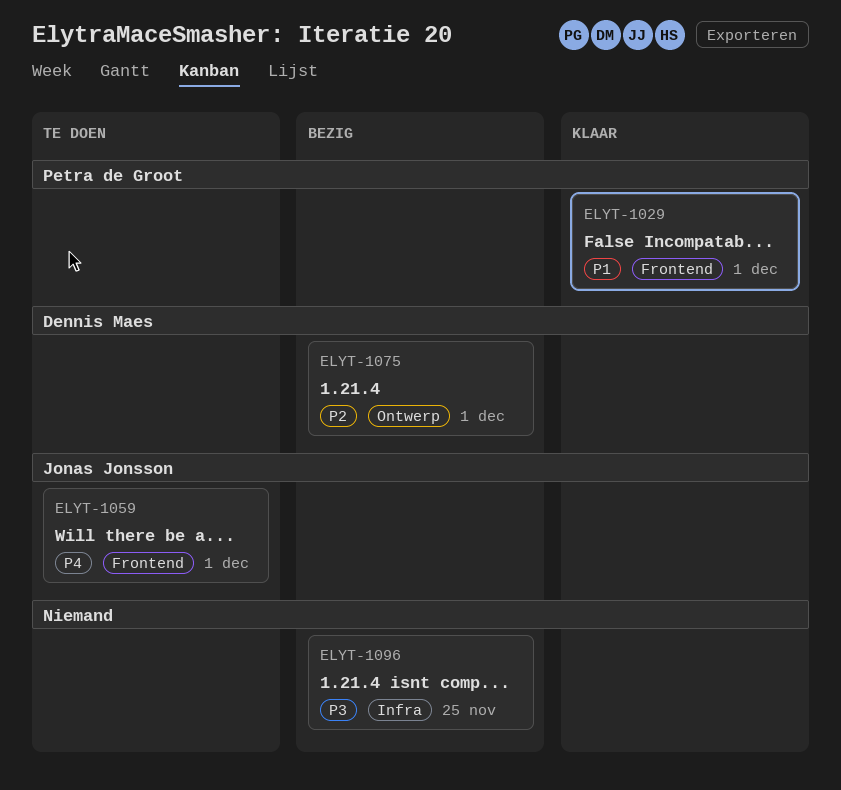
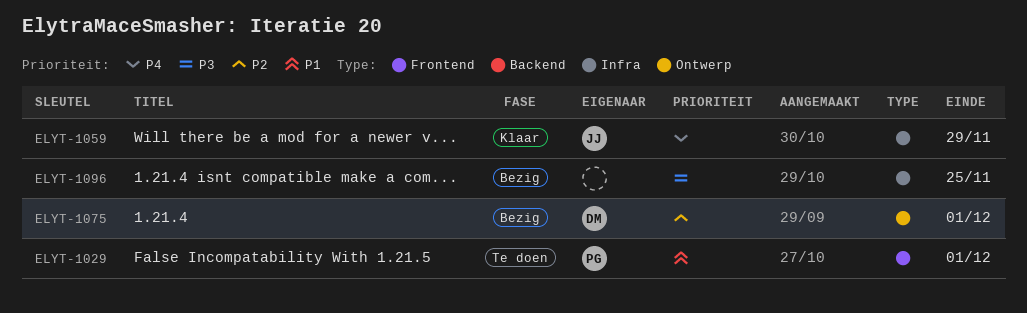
ELYT-1029, status: Klaar -> Te doen
ELYT-1059, status: Te doen -> Klaar
ELYT-1059, label: Frontend -> Infra
ELYT-1059, due: Dec 1 -> Nov 29

